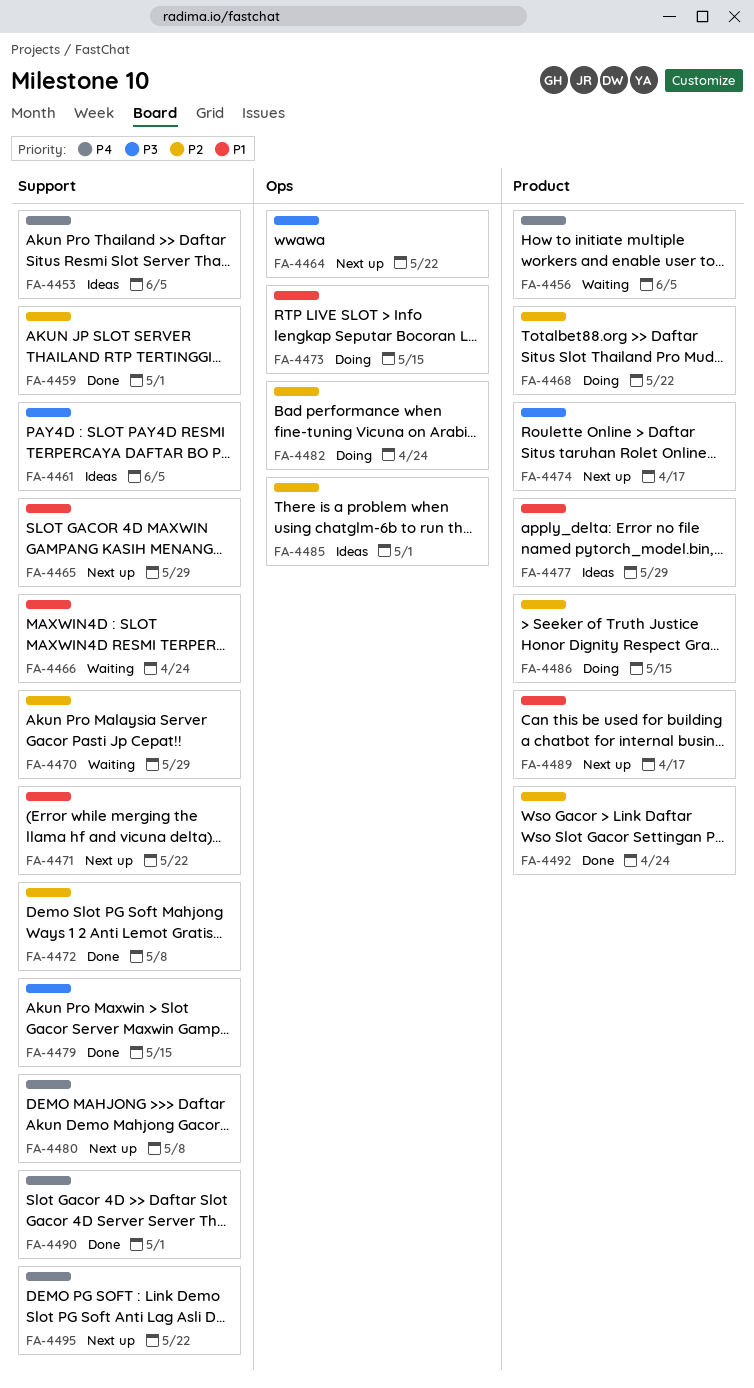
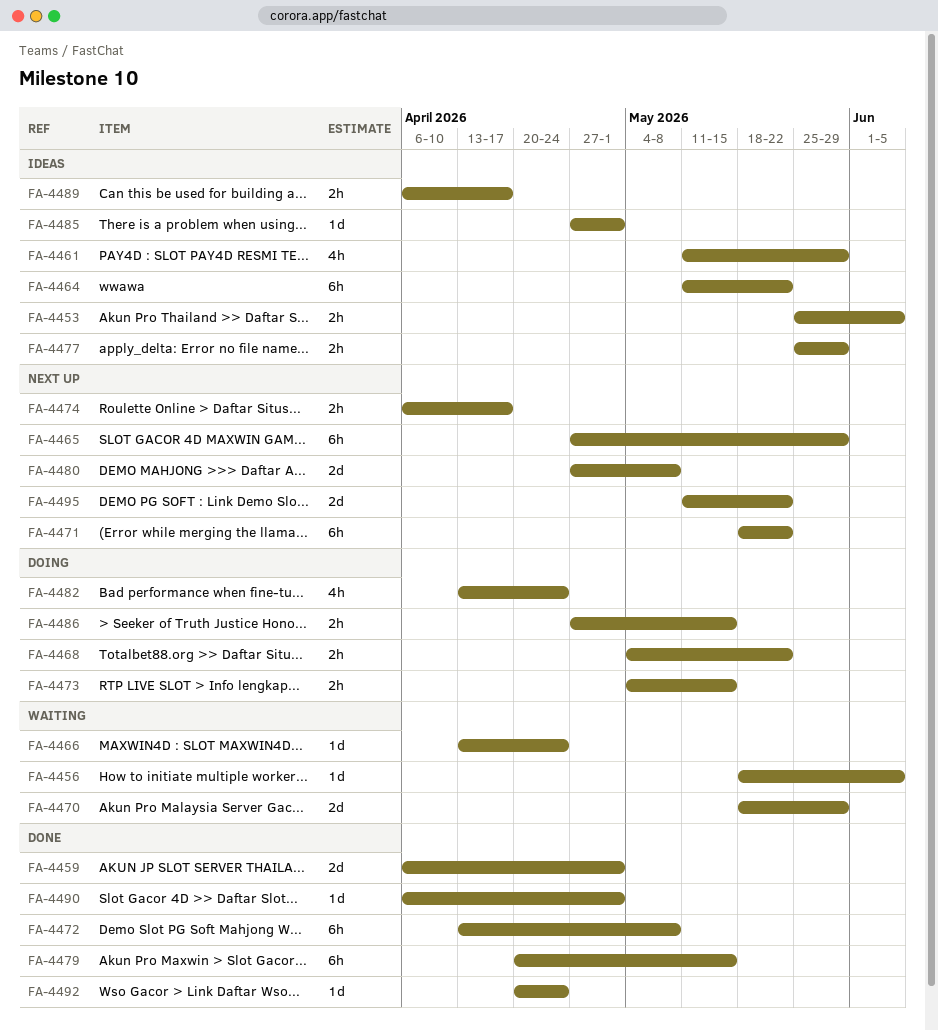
FA-4461, due: Jun 5 -> May 29
FA-4464, status: Next up -> Ideas
FA-4489, status: Next up -> Ideas

